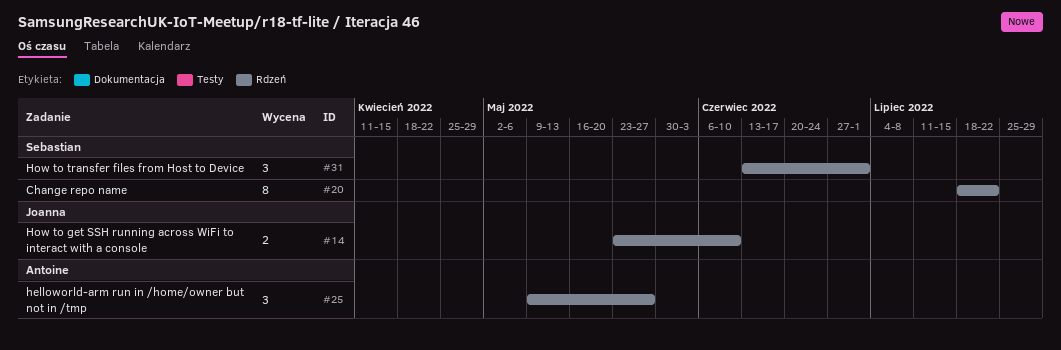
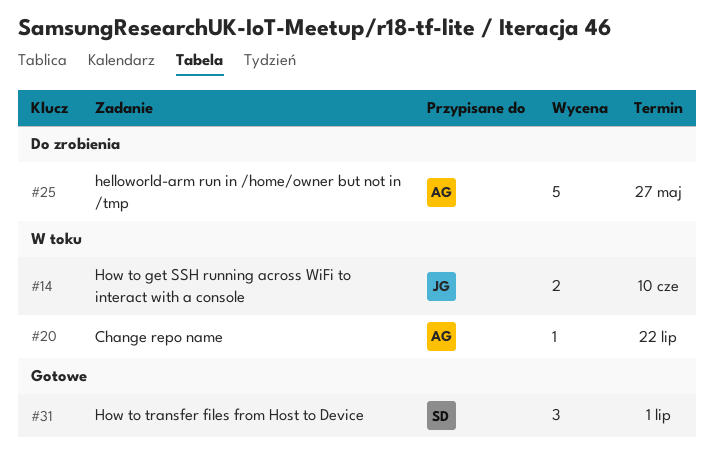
#20, owner: Sebastian -> Antoine
#20, estimate: 8 -> 1
#25, estimate: 3 -> 5

